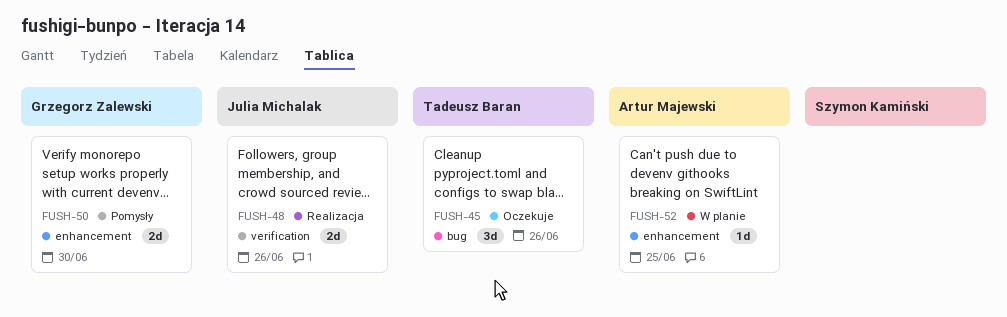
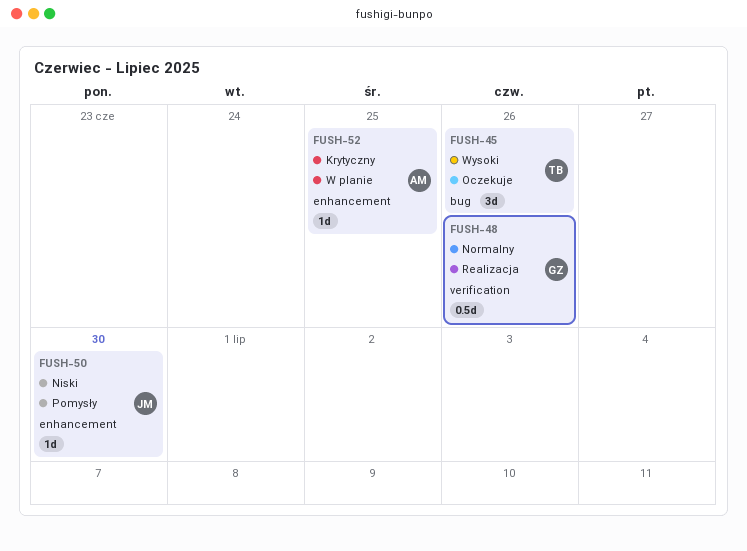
FUSH-48, owner: Julia Michalak -> Grzegorz Zalewski
FUSH-48, estimate: 2d -> 0.5d
FUSH-50, owner: Grzegorz Zalewski -> Julia Michalak
FUSH-50, estimate: 2d -> 1d

